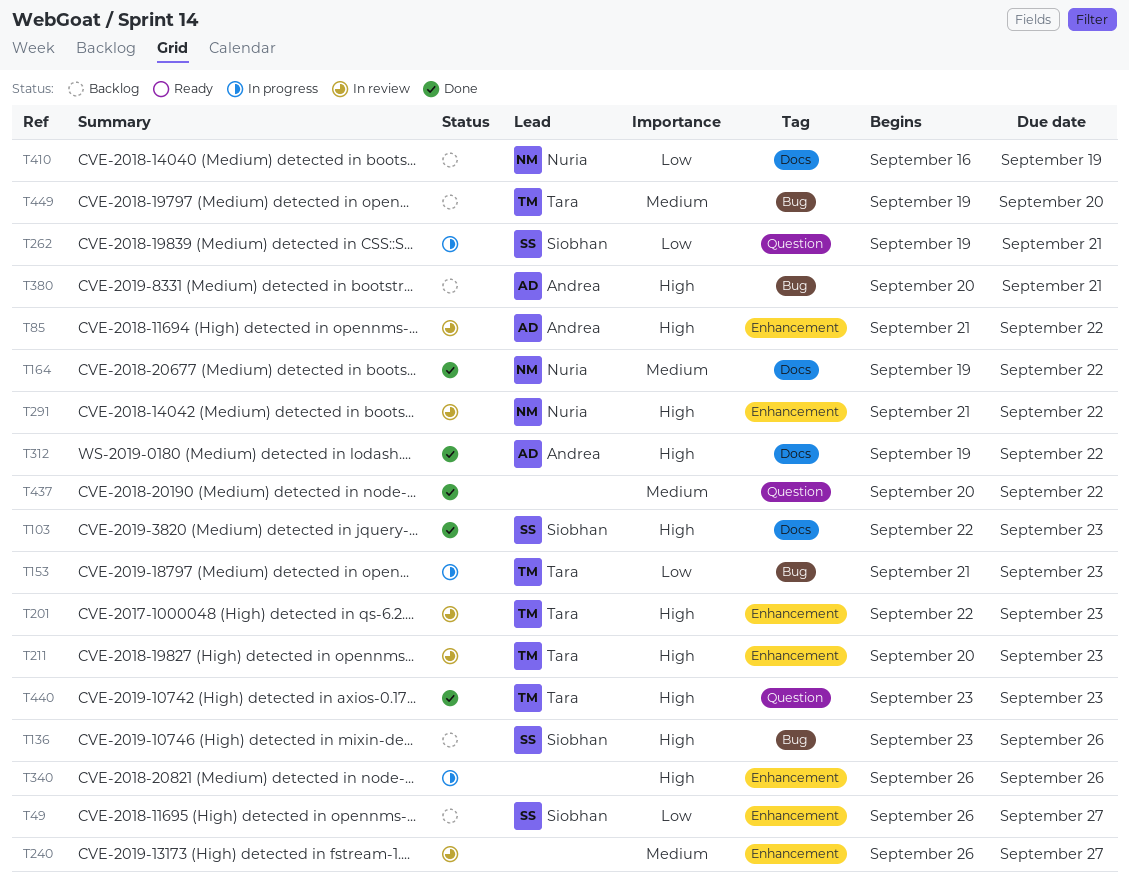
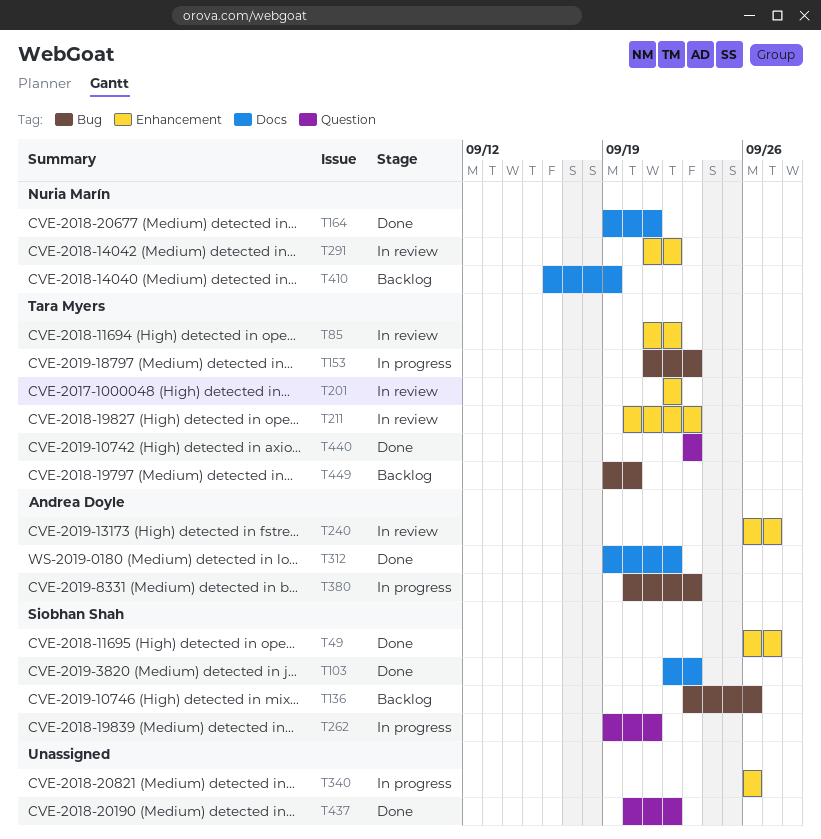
T49, status: Backlog -> Done
T85, owner: Andrea Doyle -> Tara Myers
T164, due: Sep 22 -> Sep 21
T201, due: Sep 23 -> Sep 22
T240, owner: none -> Andrea Doyle
T380, status: Backlog -> In progress
T380, due: Sep 21 -> Sep 23

